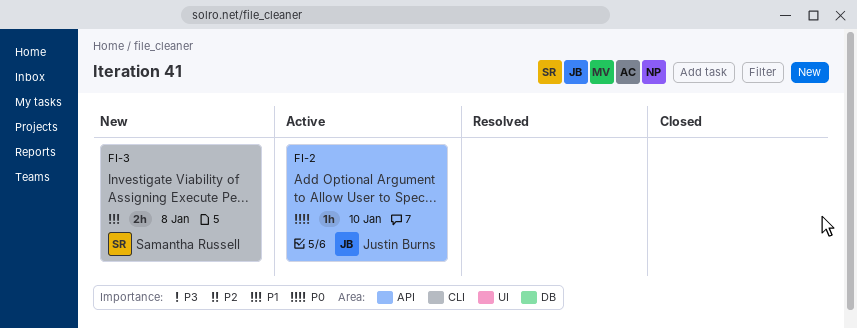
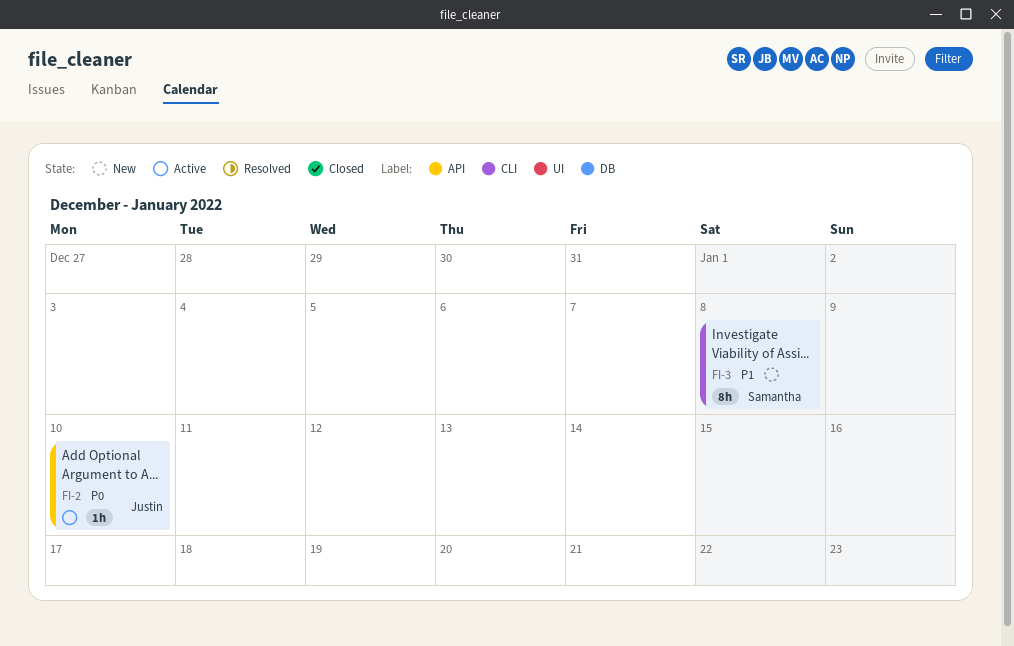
FI-3, estimate: 2h -> 8h

